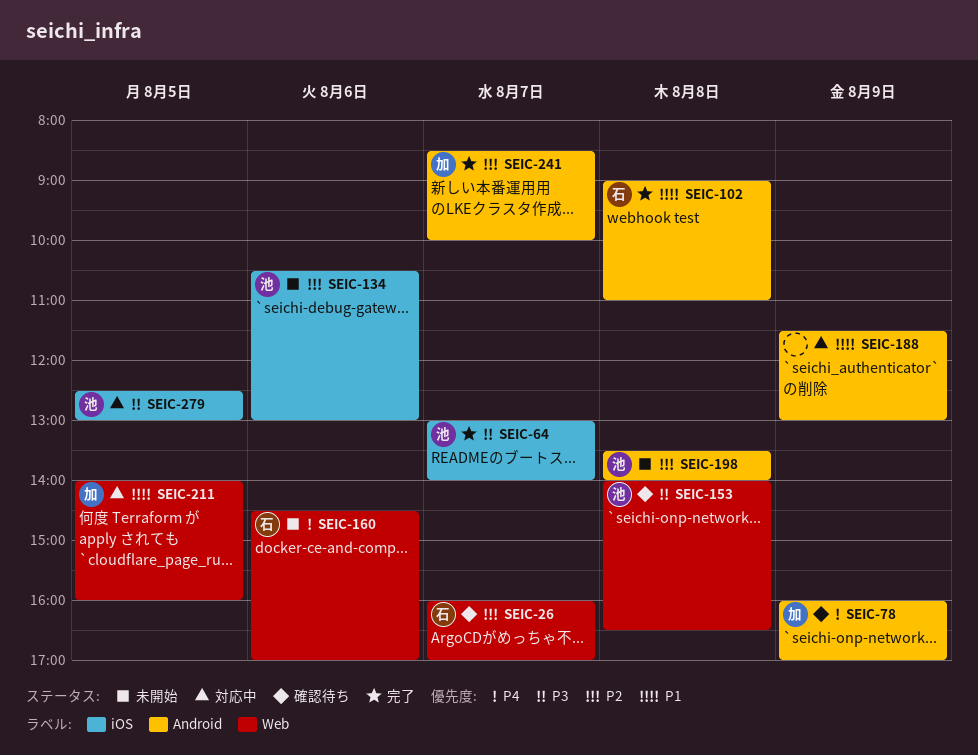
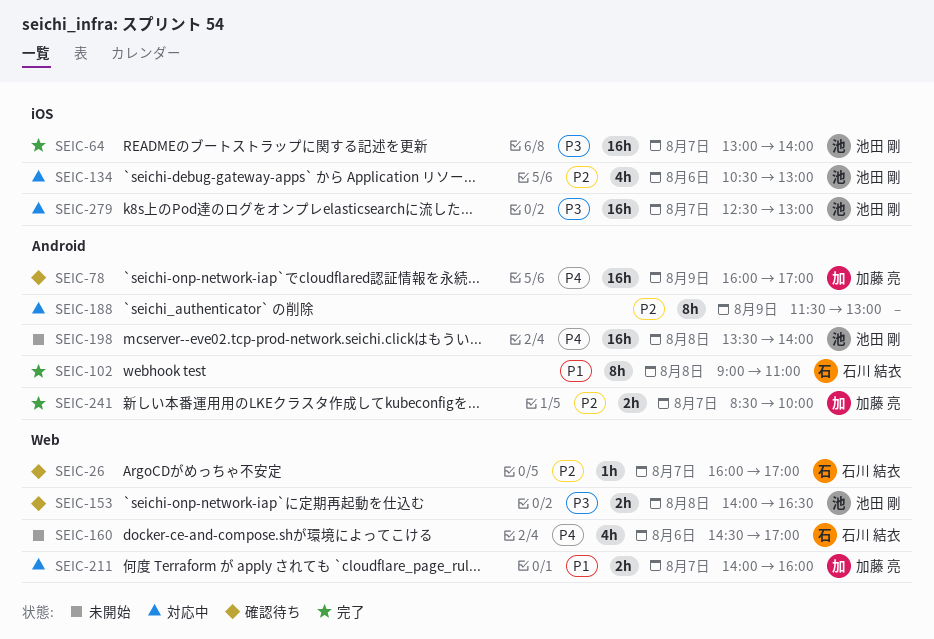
SEIC-134, status: 未開始 -> 対応中
SEIC-188, priority: P1 -> P2
SEIC-198, priority: P2 -> P4
SEIC-211, day: Aug 5 -> Aug 7
SEIC-279, day: Aug 5 -> Aug 7

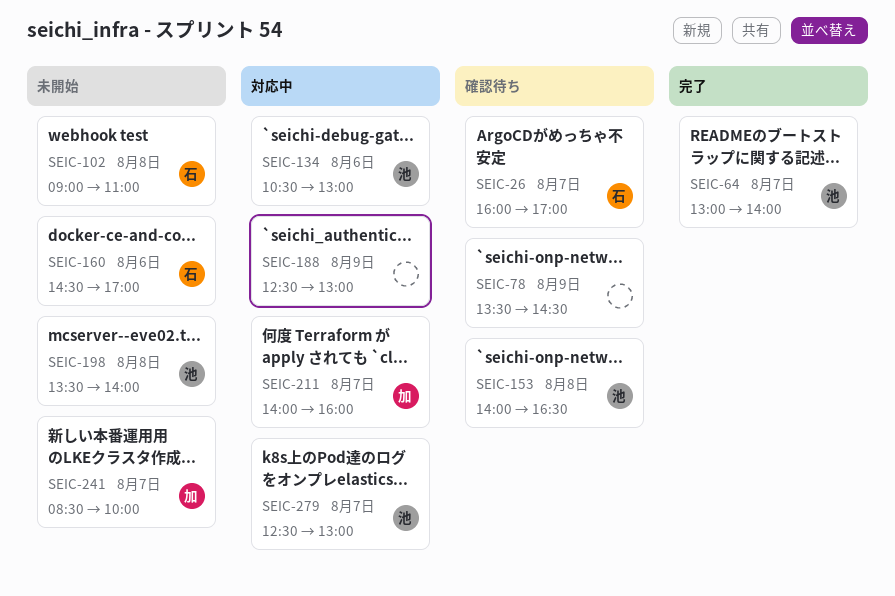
SEIC-78, owner: 加藤 亮 -> none
SEIC-78, begins: 16:00 -> 13:30
SEIC-78, ends: 17:00 -> 14:30
SEIC-102, status: 完了 -> 未開始
SEIC-188, begins: 11:30 -> 12:30
SEIC-241, status: 完了 -> 未開始

